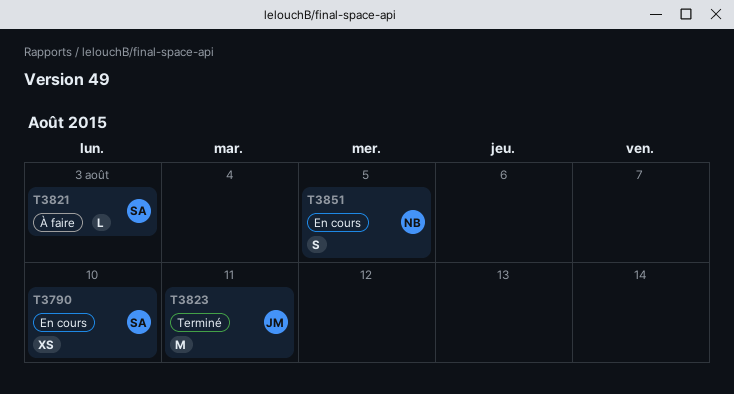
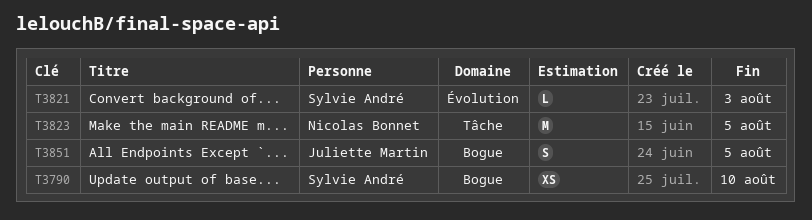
T3823, owner: Juliette Martin -> Nicolas Bonnet
T3823, due: Aug 11 -> Aug 5
T3851, owner: Nicolas Bonnet -> Juliette Martin

